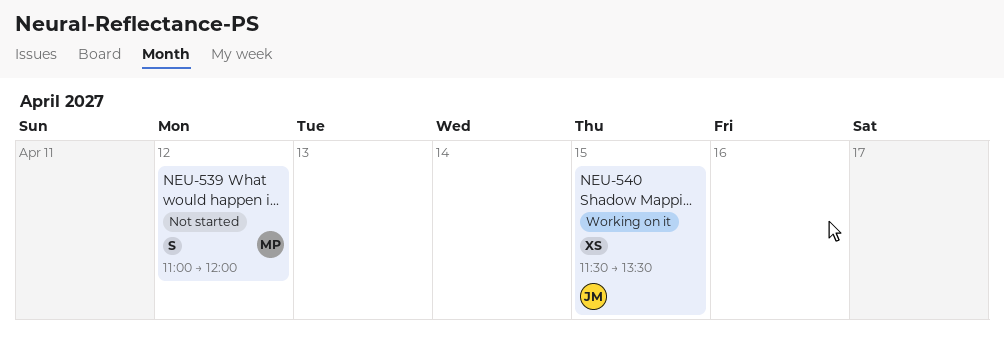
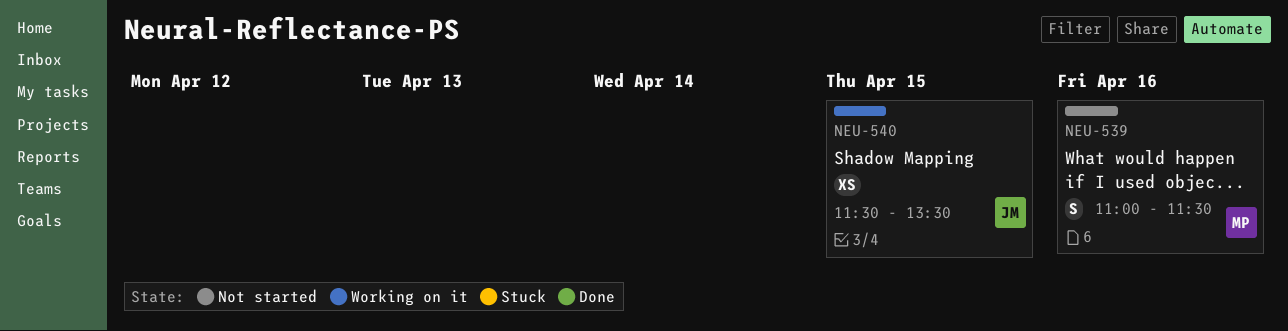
NEU-539, day: Apr 12 -> Apr 16
NEU-539, ends: 12:00 -> 11:30

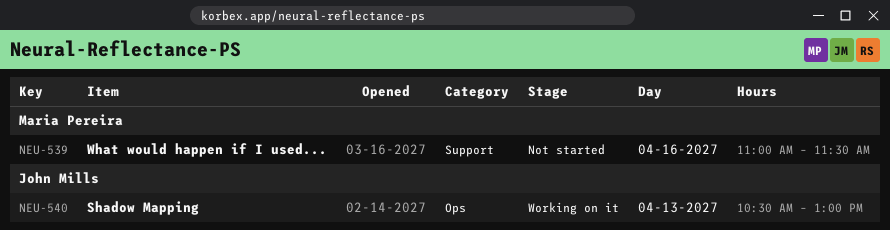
NEU-540, day: Apr 15 -> Apr 13
NEU-540, begins: 11:30 -> 10:30
NEU-540, ends: 13:30 -> 13:00

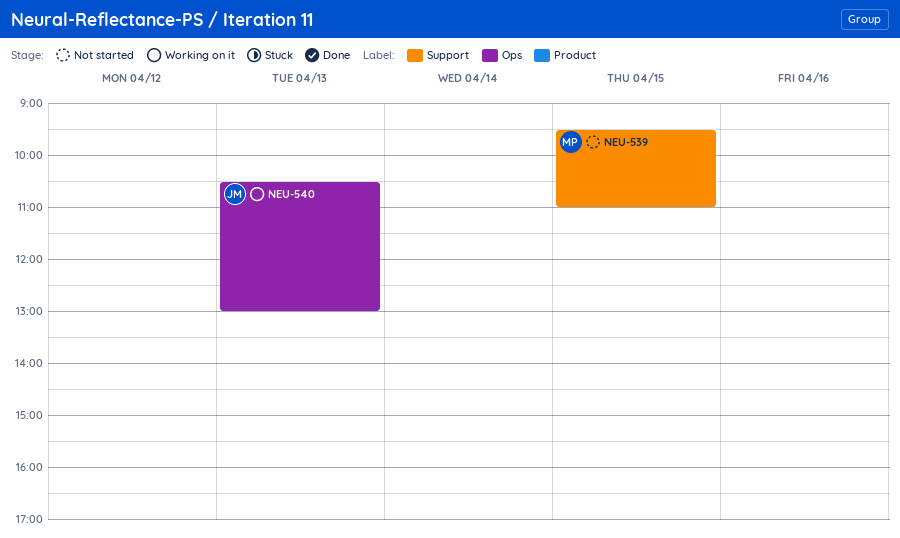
NEU-539, day: Apr 16 -> Apr 15
NEU-539, begins: 11:00 -> 09:30
NEU-539, ends: 11:30 -> 11:00

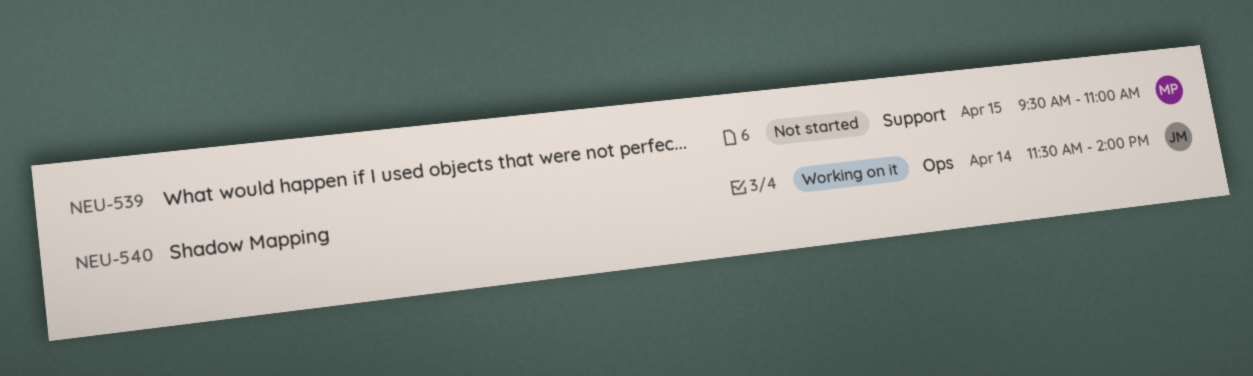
NEU-540, day: Apr 13 -> Apr 14
NEU-540, begins: 10:30 -> 11:30
NEU-540, ends: 13:00 -> 14:00

